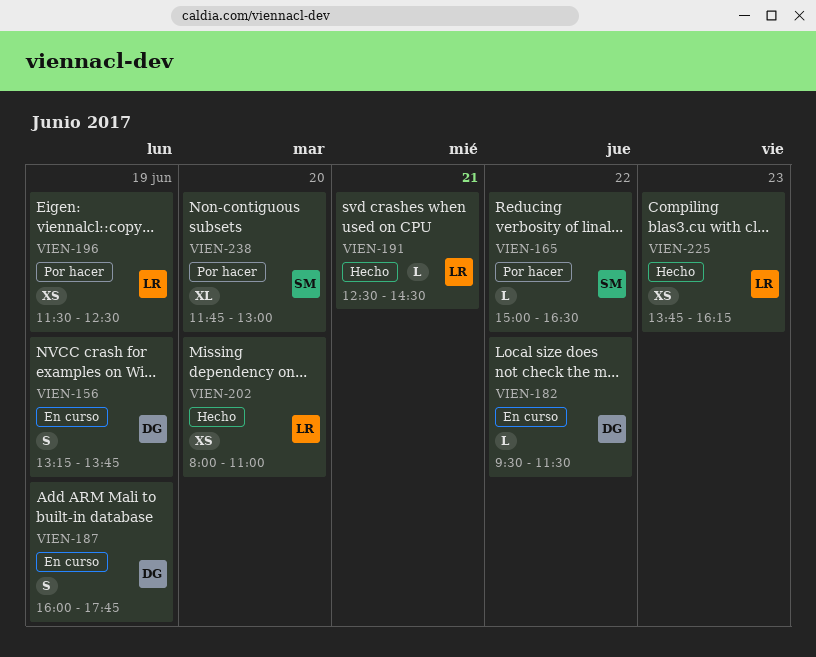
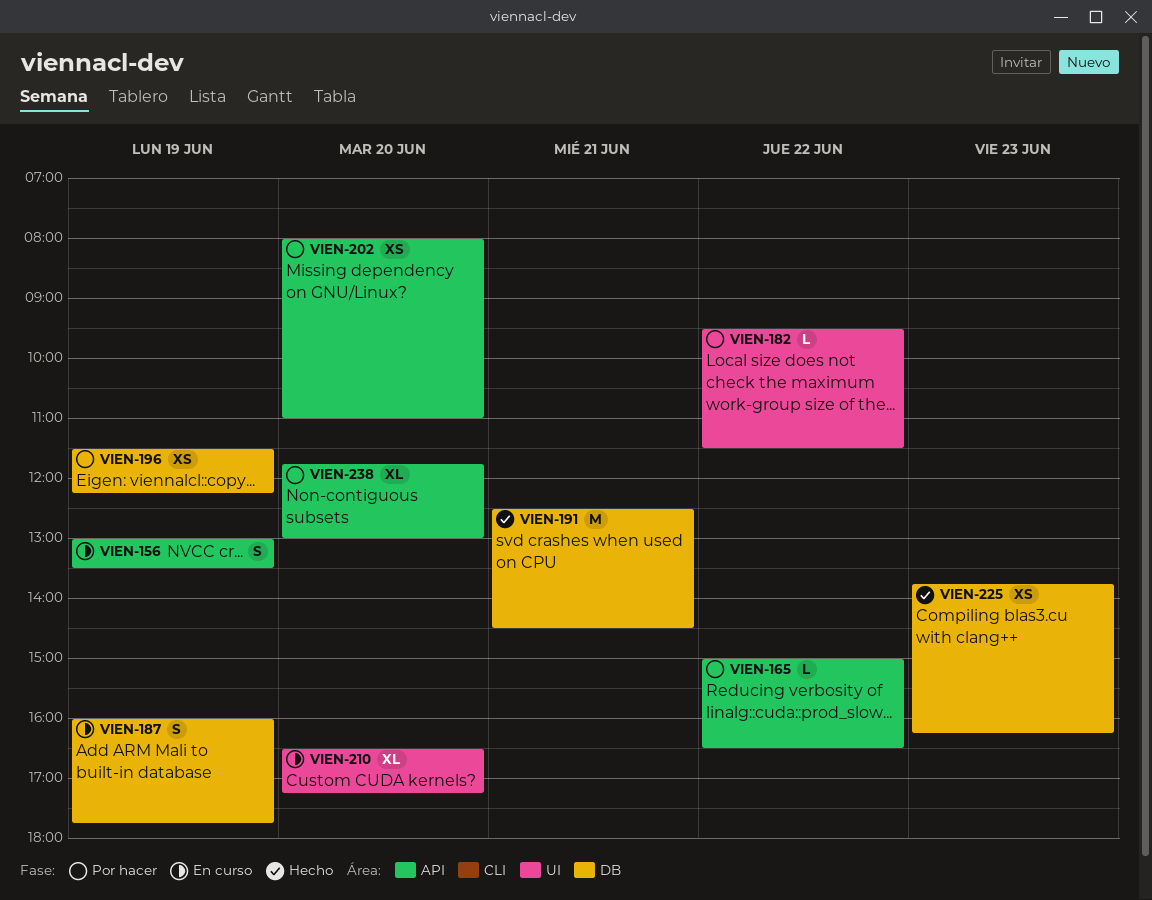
VIEN-156, begins: 13:15 -> 13:00
VIEN-156, ends: 13:45 -> 13:30
VIEN-182, status: En curso -> Por hacer
VIEN-191, estimate: L -> M
VIEN-196, ends: 12:30 -> 12:15
VIEN-202, status: Hecho -> Por hacer
VIEN-210: none -> present

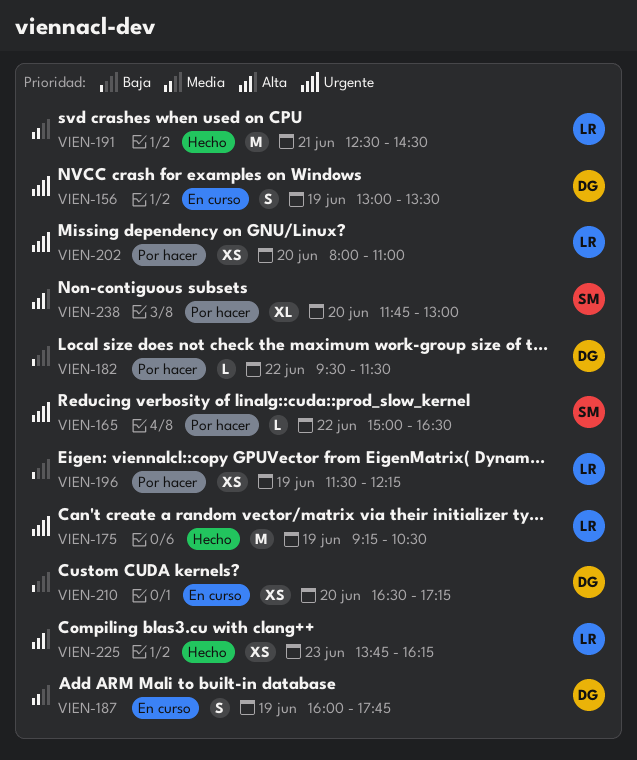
VIEN-175: none -> present
VIEN-210, estimate: XL -> XS

